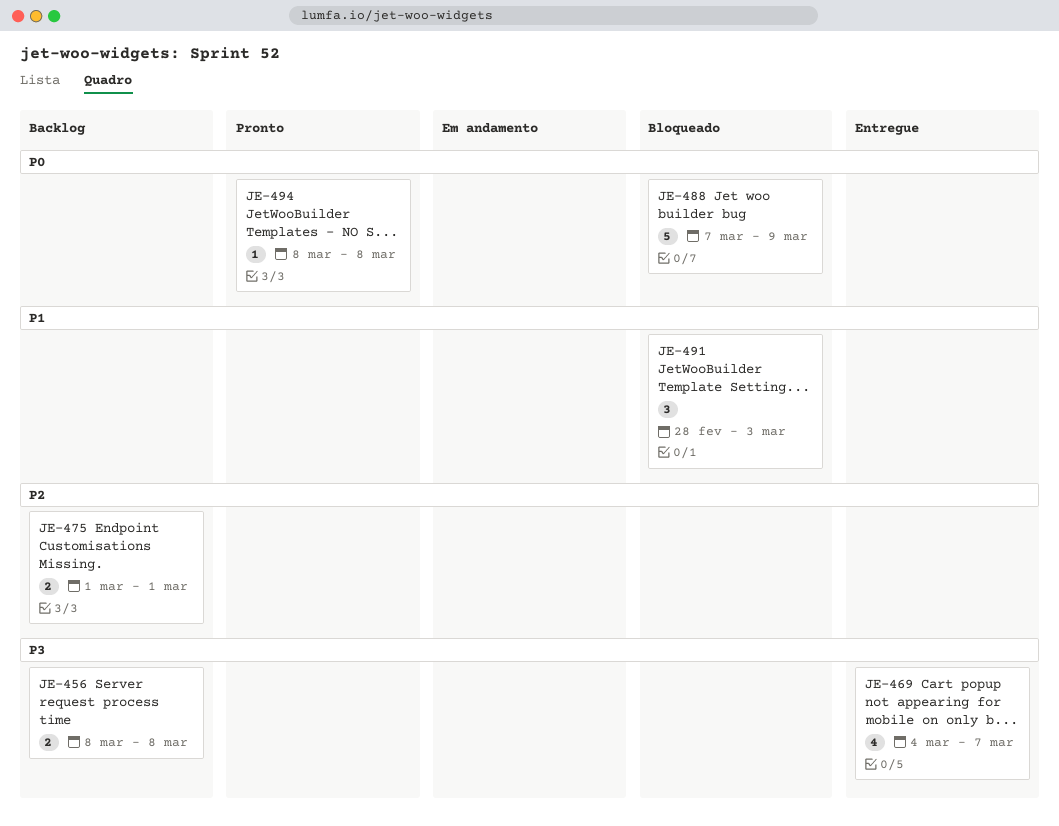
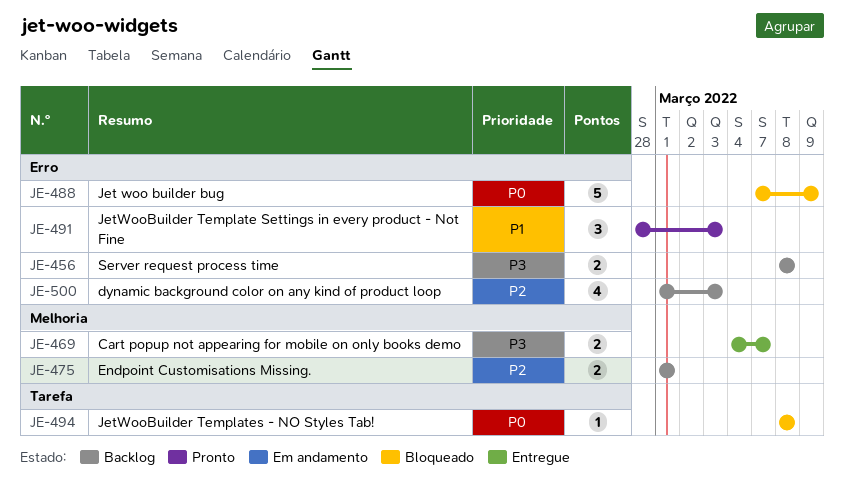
JE-469, estimate: 4 -> 2
JE-491, status: Bloqueado -> Pronto
JE-494, status: Pronto -> Bloqueado
JE-500: none -> present

